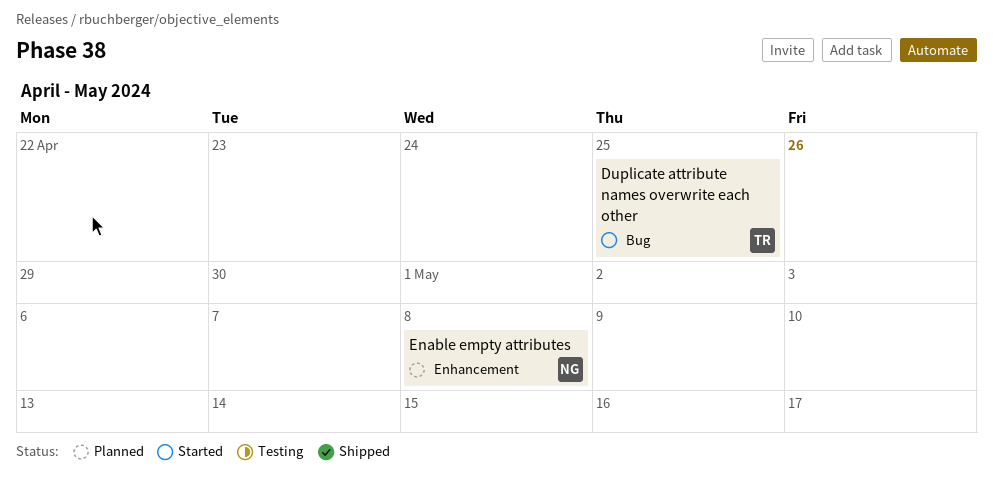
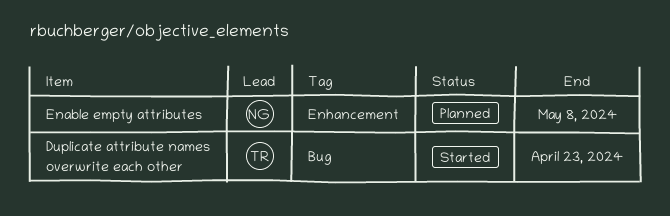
Duplicate attribute names overwrite each other, due: Apr 25 -> Apr 23

